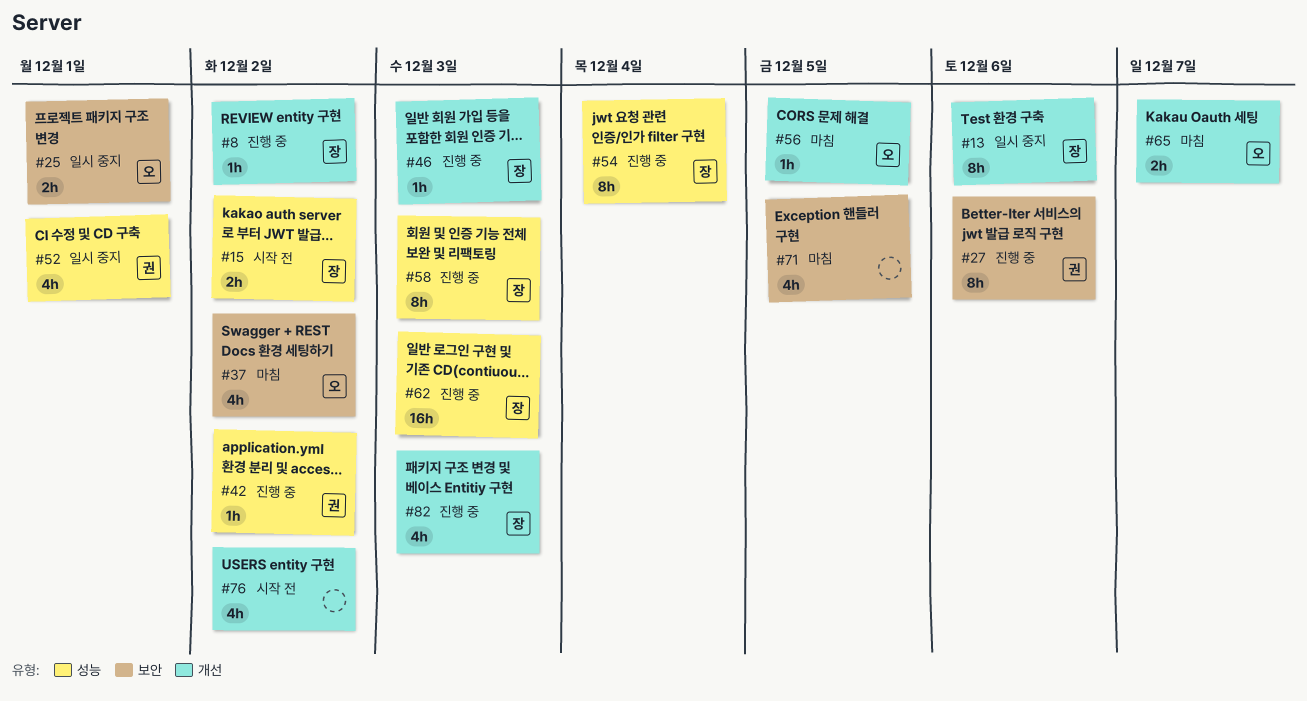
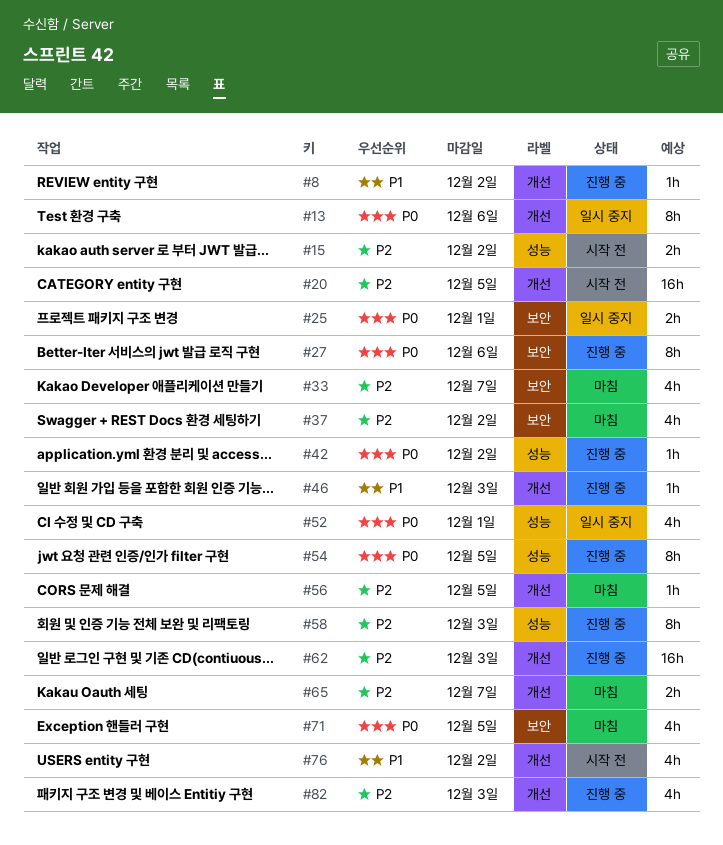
#20: none -> present
#33: none -> present
#54, due: Dec 4 -> Dec 5
#62, label: 성능 -> 개선

